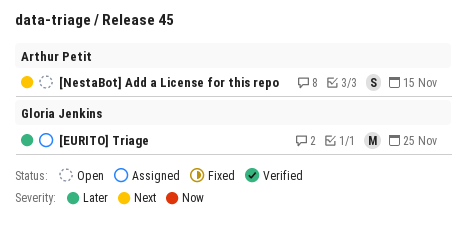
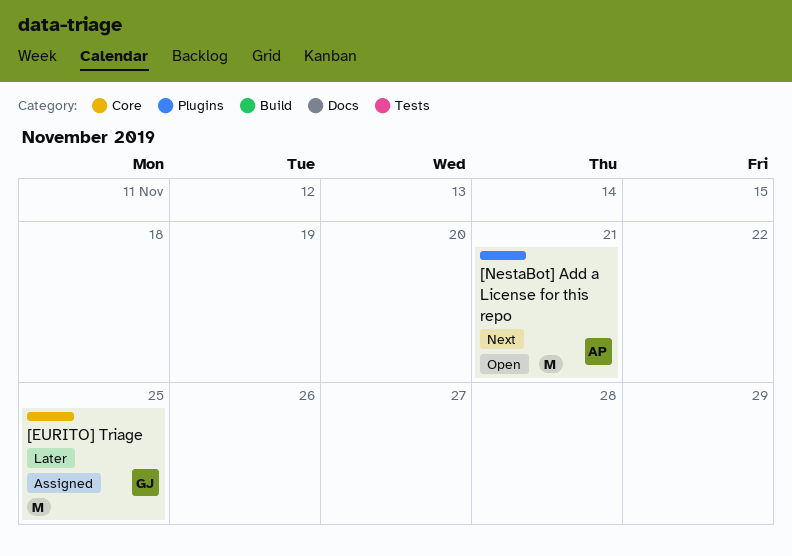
[NestaBot] Add a License for this repo, estimate: S -> M
[NestaBot] Add a License for this repo, due: Nov 15 -> Nov 21

